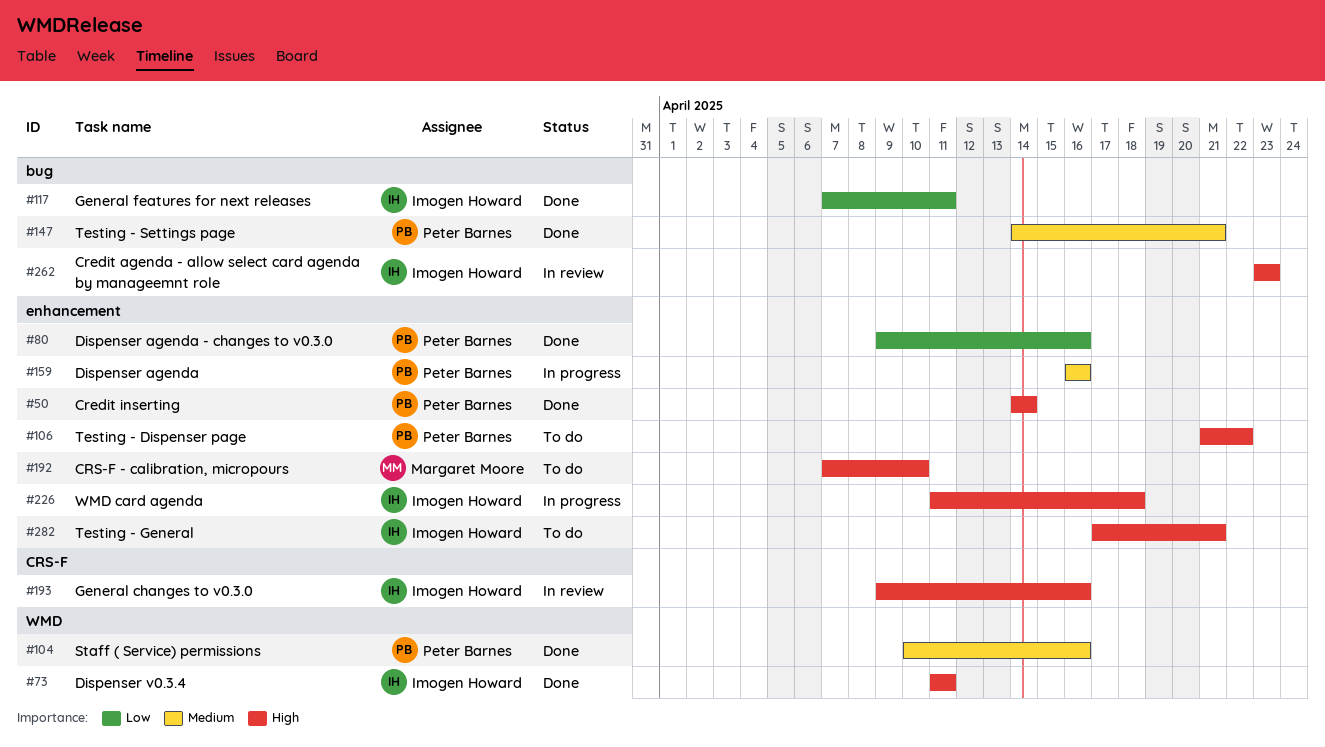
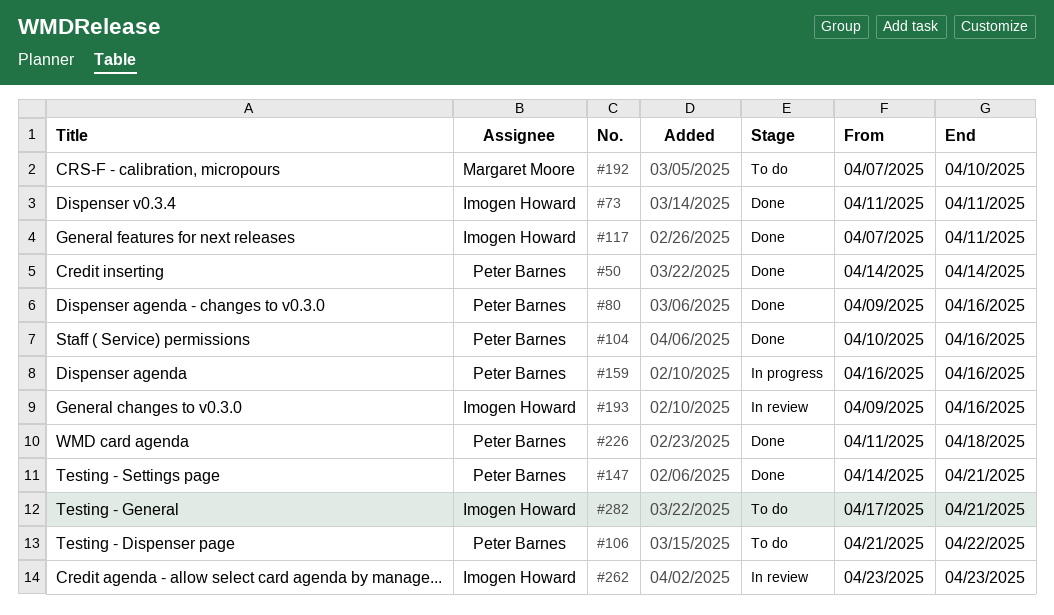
#226, status: In progress -> Done
#226, owner: Imogen Howard -> Peter Barnes

